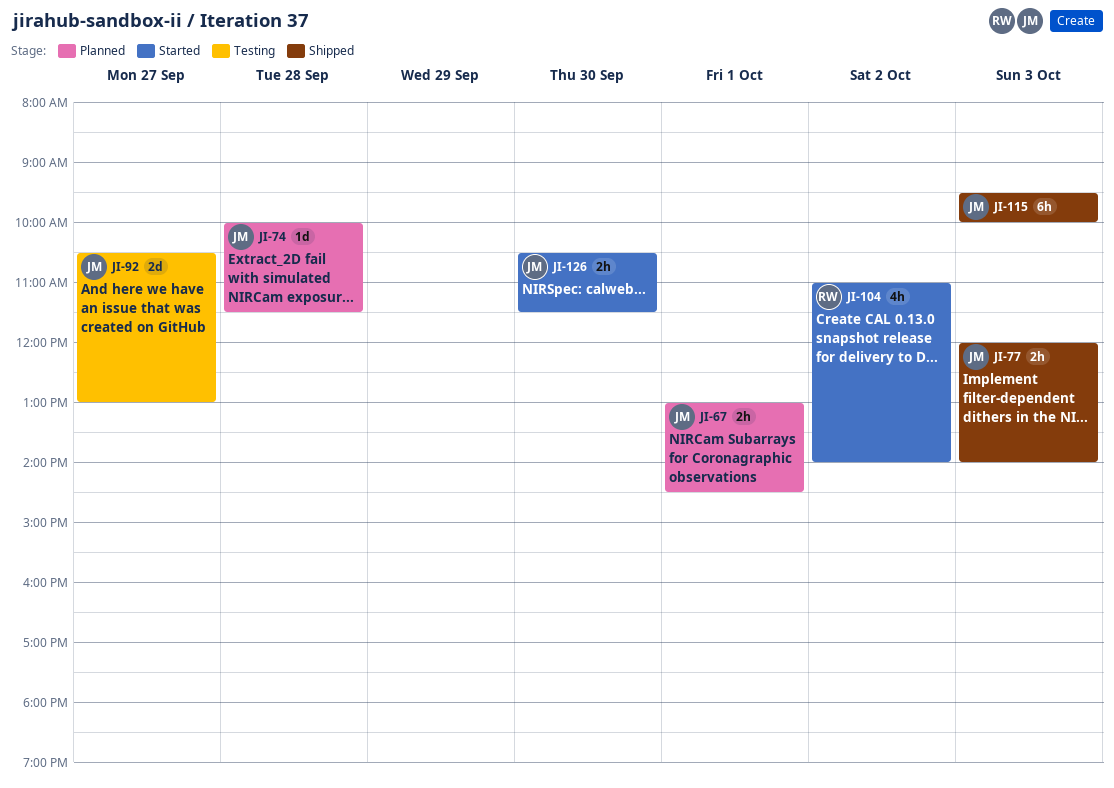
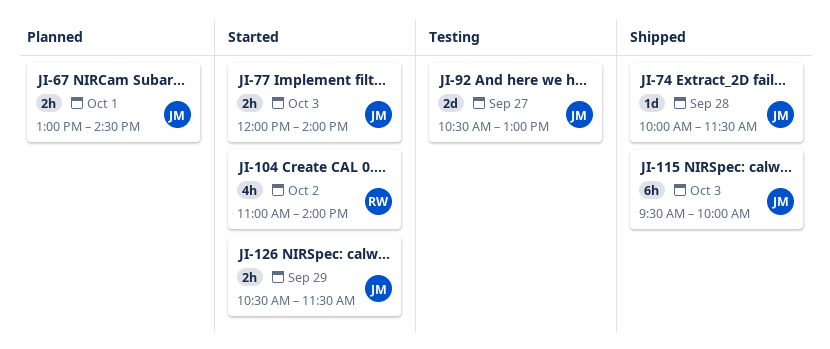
JI-74, status: Planned -> Shipped
JI-77, status: Shipped -> Started
JI-126, day: Sep 30 -> Sep 29

